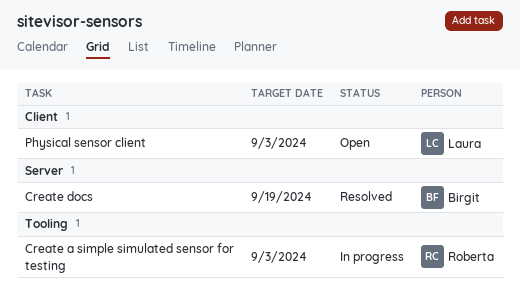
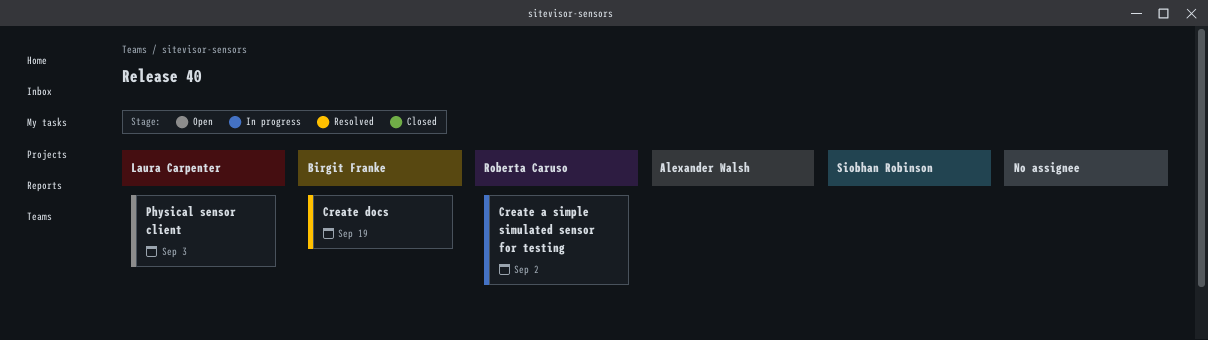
Create a simple simulated sensor for testing, due: Sep 3 -> Sep 2

